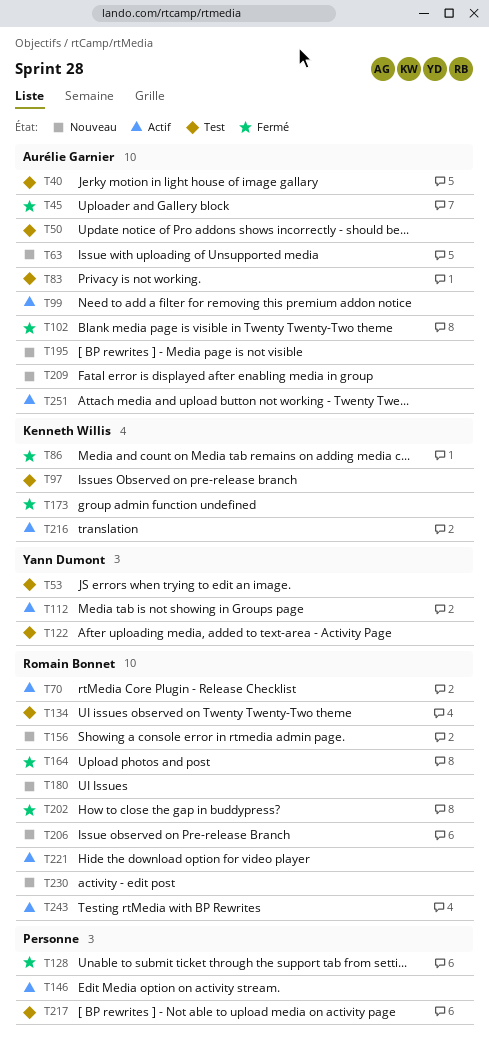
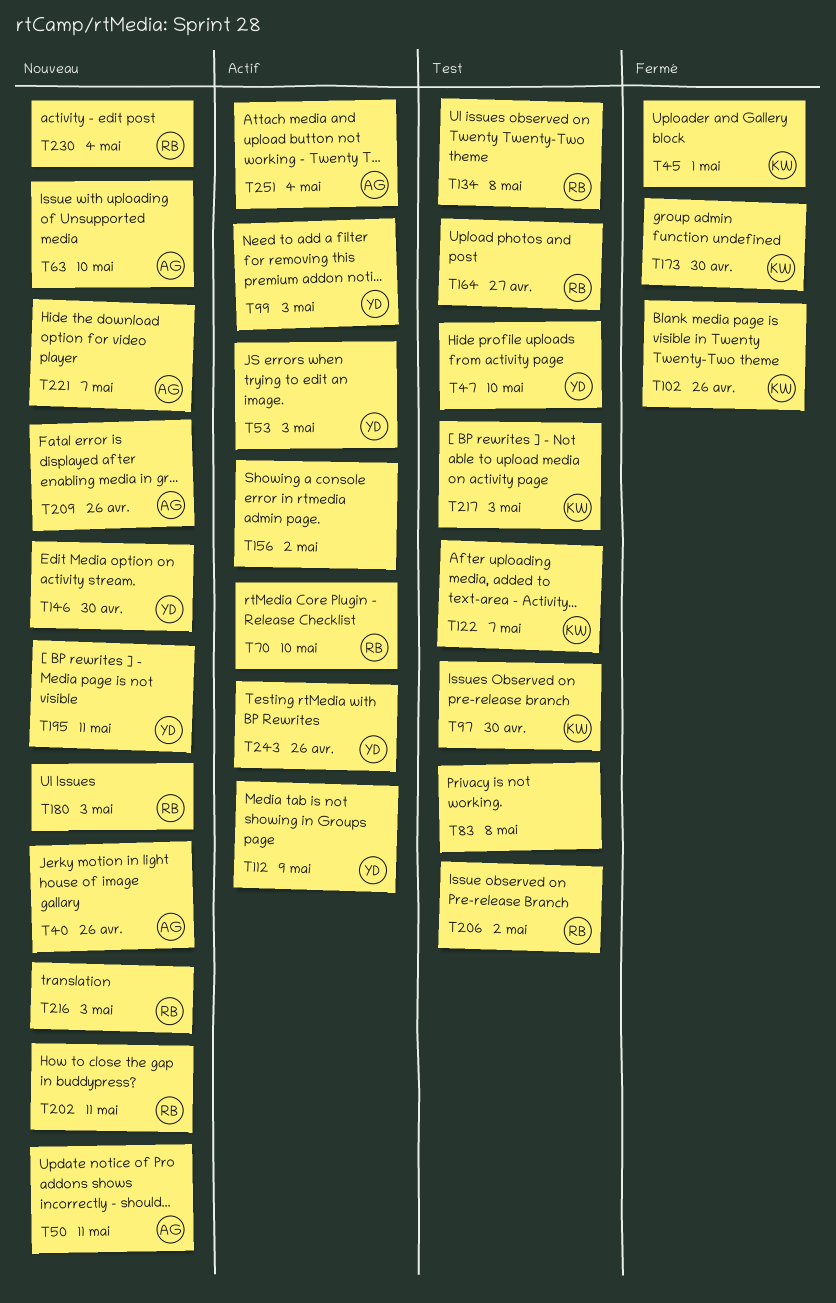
T40, status: Test -> Nouveau
T45, owner: Aurélie Garnier -> Kenneth Willis
T47: none -> present
T50, status: Test -> Nouveau
T53, status: Test -> Actif
T83, owner: Aurélie Garnier -> none
T86: present -> none
T99, owner: Aurélie Garnier -> Yann Dumont
T102, owner: Aurélie Garnier -> Kenneth Willis
T122, owner: Yann Dumont -> Kenneth Willis
T128: present -> none
T146, status: Actif -> Nouveau
T146, owner: none -> Yann Dumont
T156, status: Nouveau -> Actif
T156, owner: Romain Bonnet -> none
T164, status: Fermé -> Test
T195, owner: Aurélie Garnier -> Yann Dumont
T202, status: Fermé -> Nouveau
T206, status: Nouveau -> Test
T216, status: Actif -> Nouveau
T216, owner: Kenneth Willis -> Romain Bonnet
T217, owner: none -> Kenneth Willis
T221, status: Actif -> Nouveau
T221, owner: Romain Bonnet -> Aurélie Garnier
T243, owner: Romain Bonnet -> Yann Dumont

